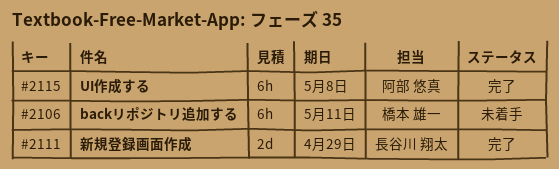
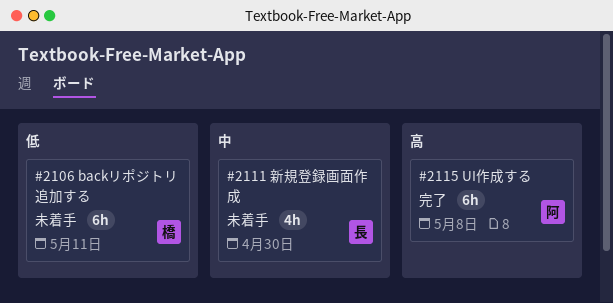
#2111, status: 完了 -> 未着手
#2111, estimate: 2d -> 4h
#2111, due: Apr 29 -> Apr 30

